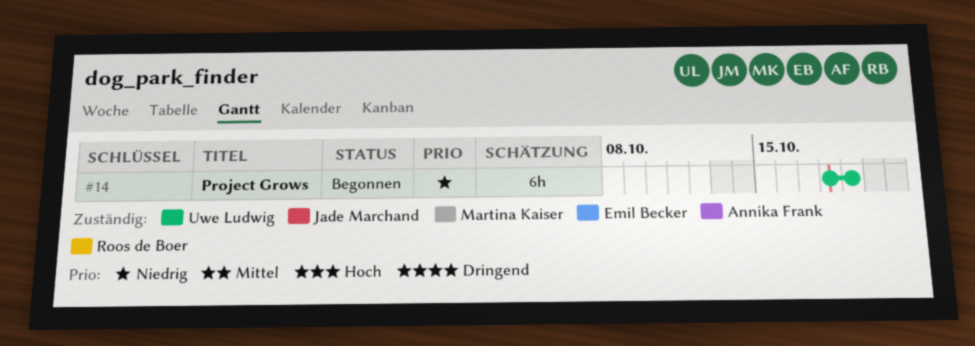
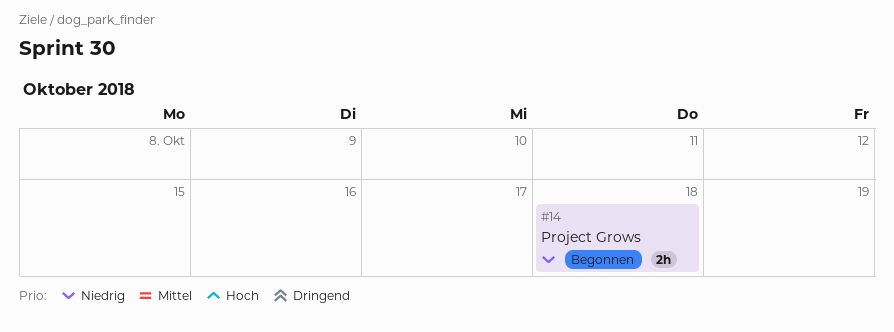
#14, estimate: 6h -> 2h
#14, due: Oct 19 -> Oct 18

